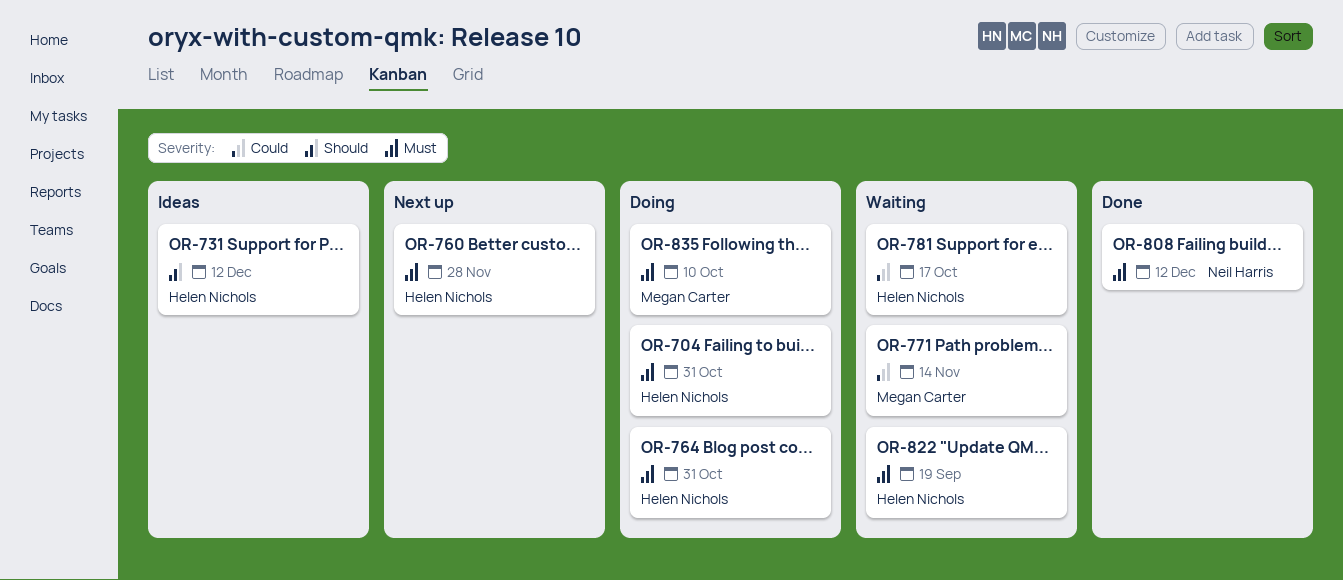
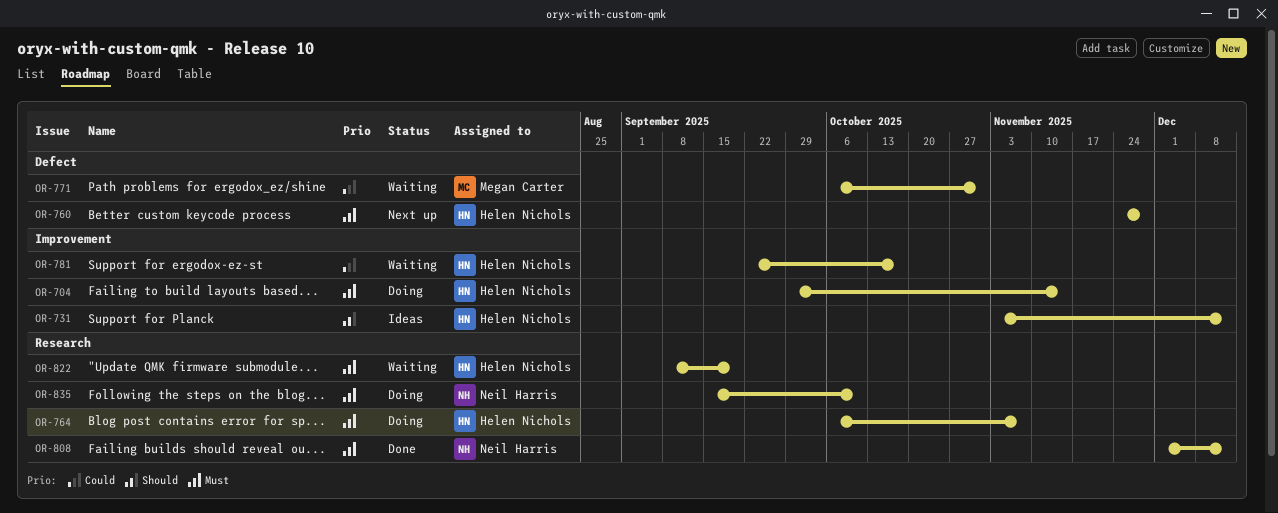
OR-704, due: Oct 31 -> Nov 14
OR-764, due: Oct 31 -> Nov 7
OR-771, due: Nov 14 -> Oct 31
OR-835, owner: Megan Carter -> Neil Harris

